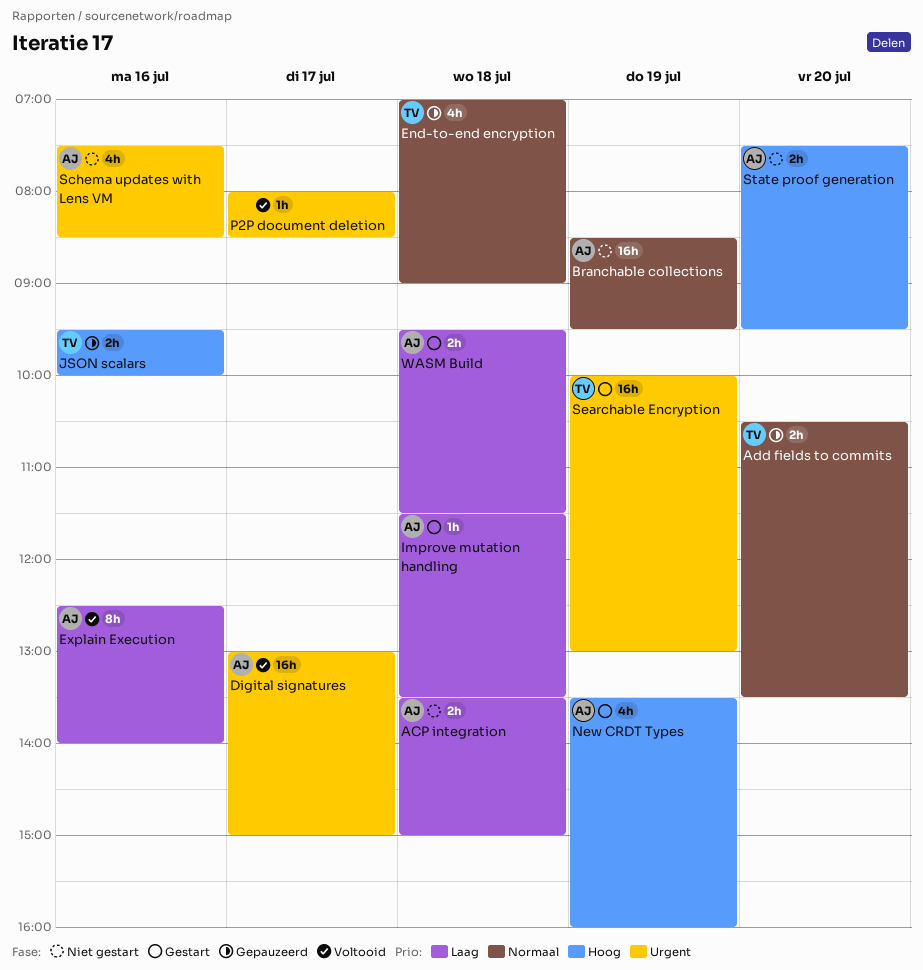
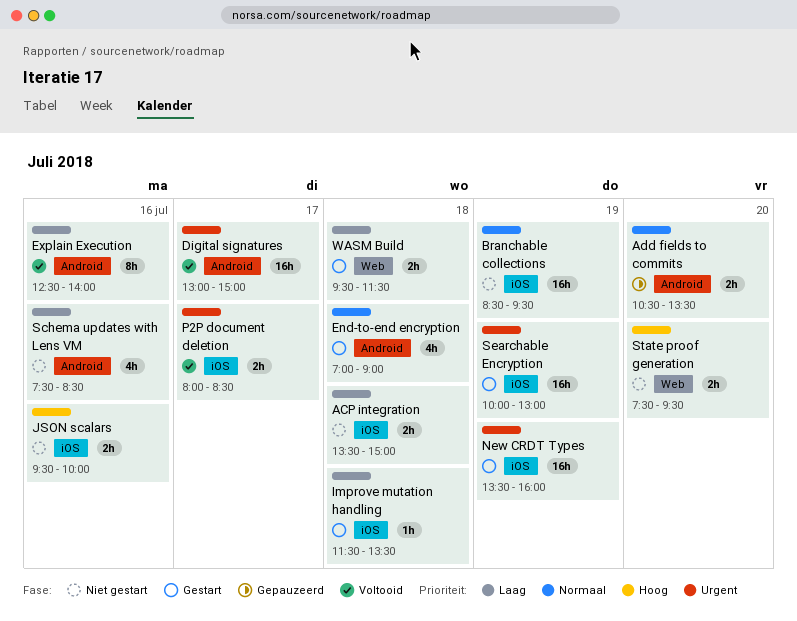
End-to-end encryption, status: Gepauzeerd -> Gestart
JSON scalars, status: Gepauzeerd -> Niet gestart
New CRDT Types, priority: Hoog -> Urgent
New CRDT Types, estimate: 4h -> 16h
P2P document deletion, estimate: 1h -> 2h
Schema updates with Lens VM, priority: Urgent -> Laag

